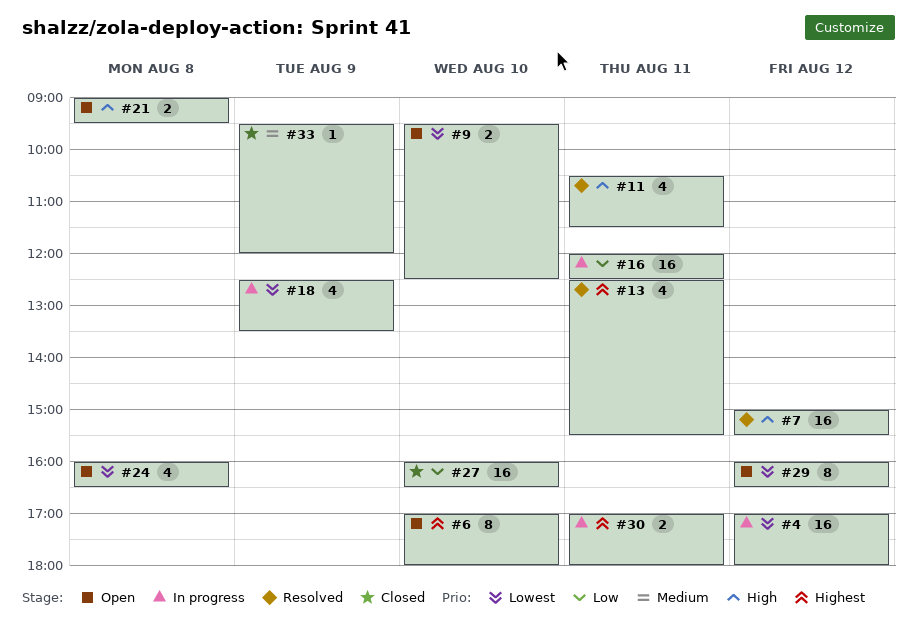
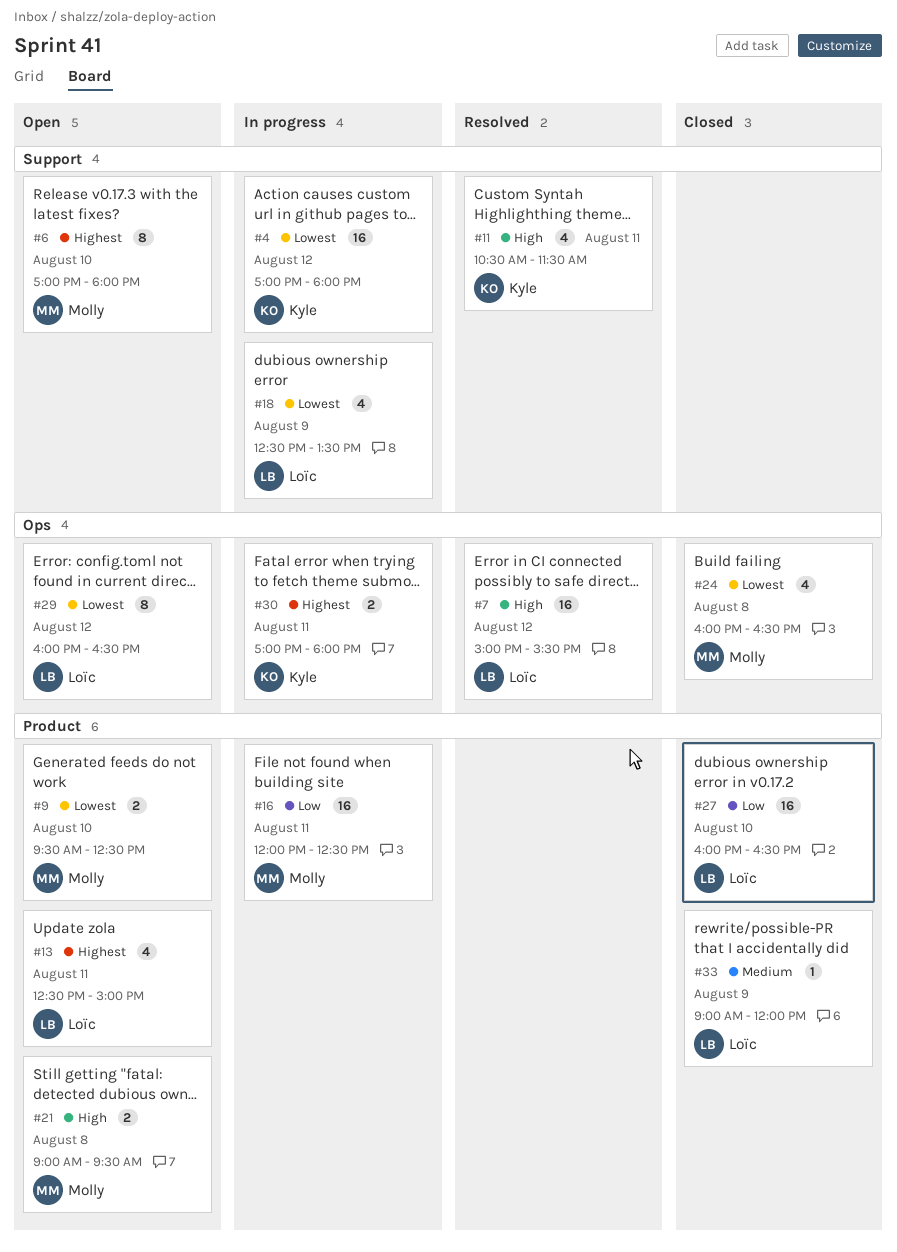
#13, status: Resolved -> Open
#13, ends: 15:30 -> 15:00
#24, status: Open -> Closed
#33, begins: 09:30 -> 09:00

